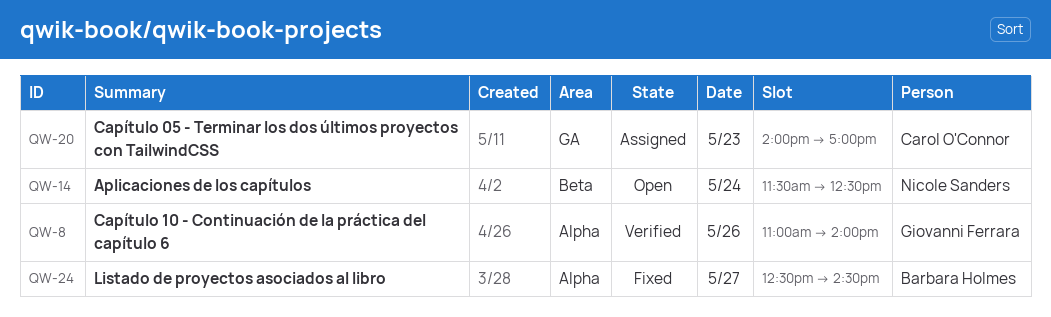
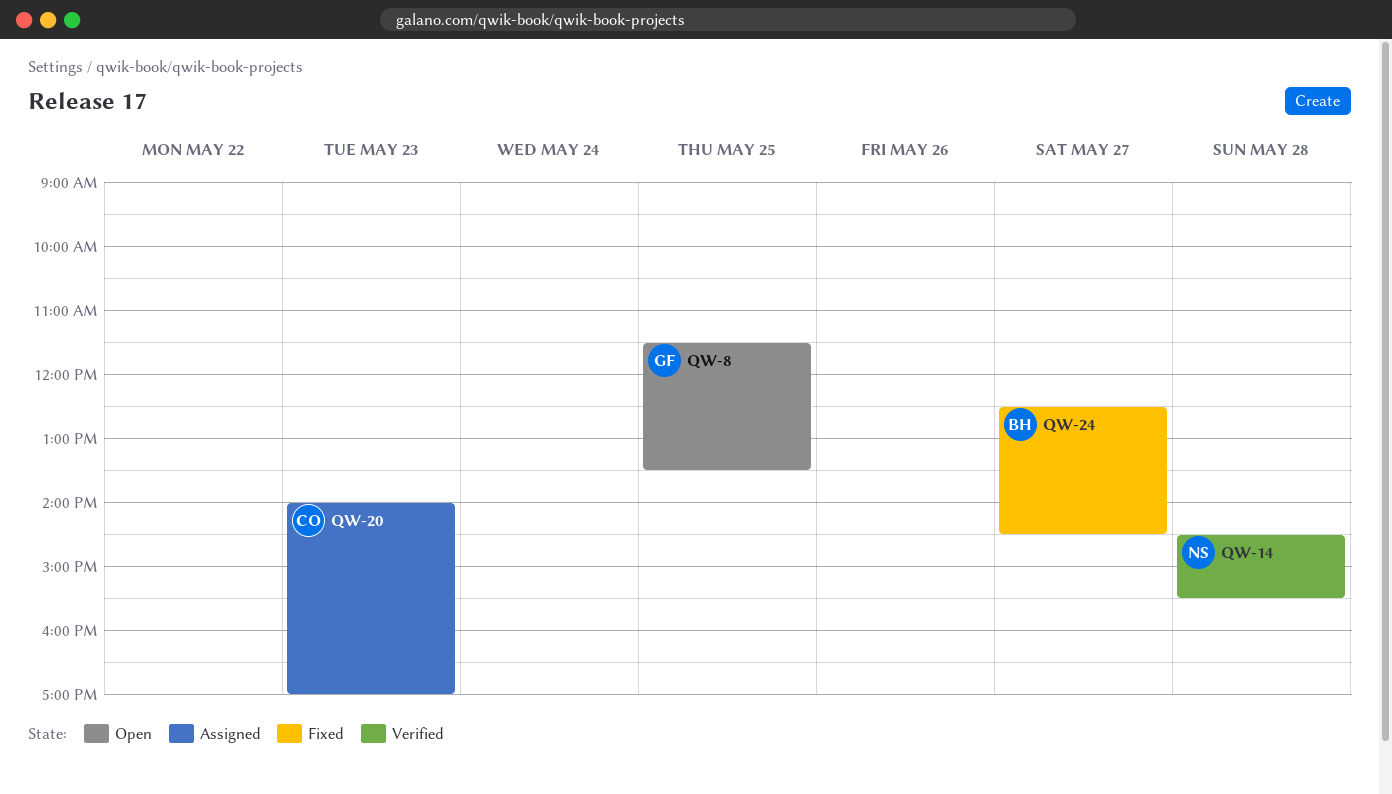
QW-8, status: Verified -> Open
QW-8, day: May 26 -> May 25
QW-8, begins: 11:00 -> 11:30
QW-8, ends: 14:00 -> 13:30
QW-14, status: Open -> Verified
QW-14, day: May 24 -> May 28
QW-14, begins: 11:30 -> 14:30
QW-14, ends: 12:30 -> 15:30

